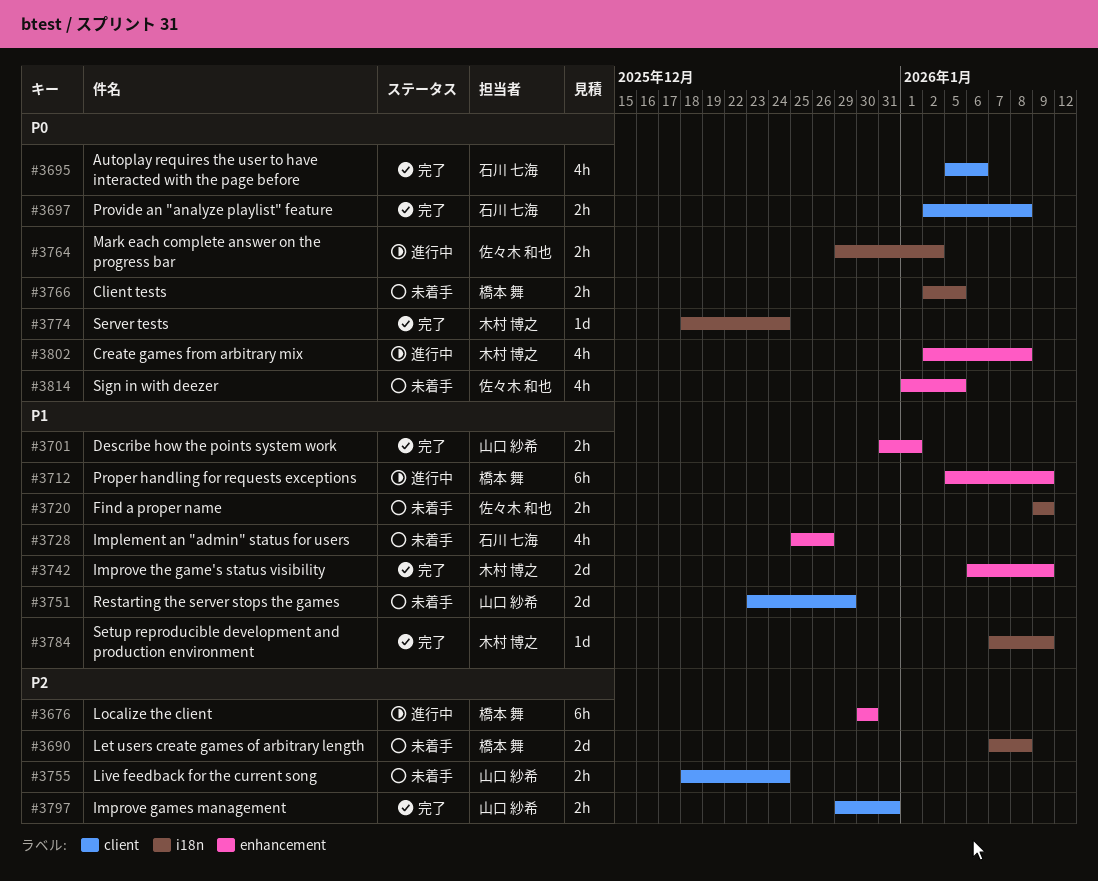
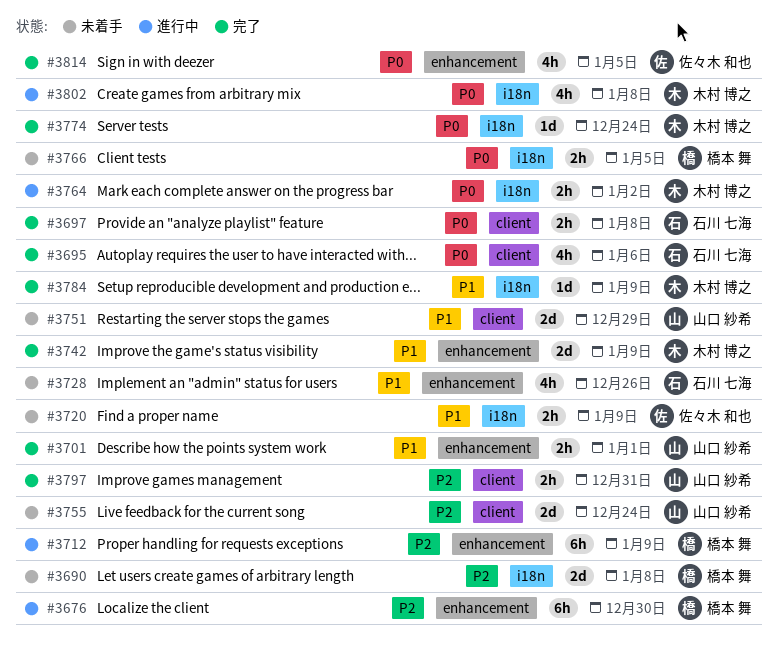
#3712, priority: P1 -> P2
#3755, estimate: 2h -> 2d
#3764, owner: 佐々木 和也 -> 木村 博之
#3802, label: enhancement -> i18n
#3814, status: 未着手 -> 完了

